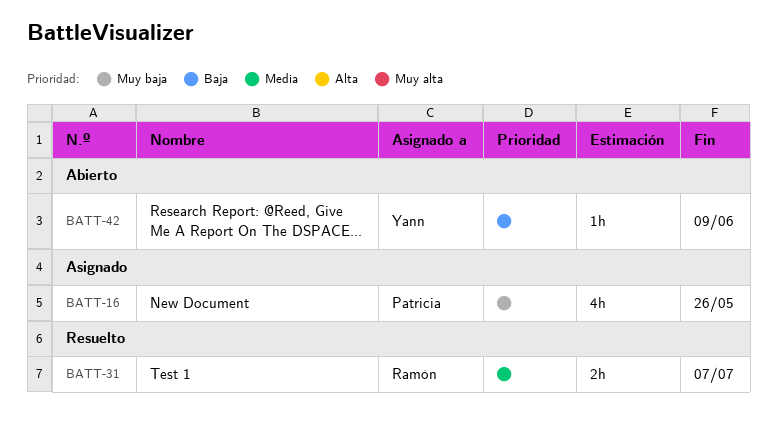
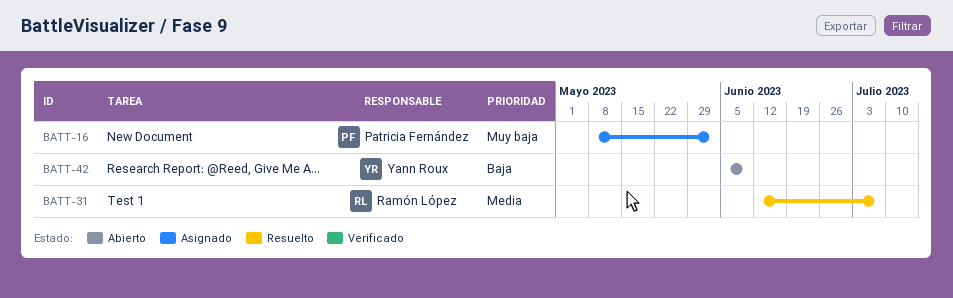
BATT-16, due: May 26 -> Jun 2

